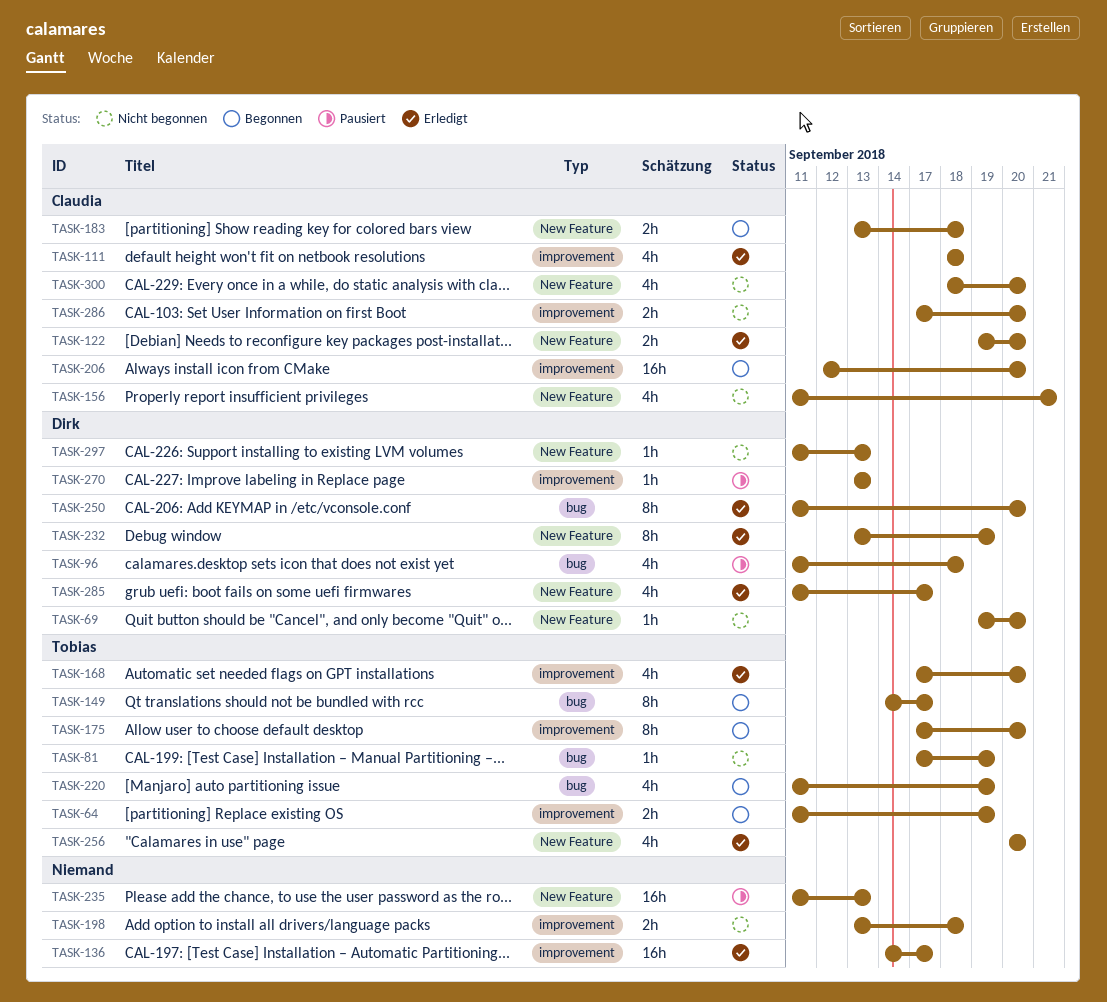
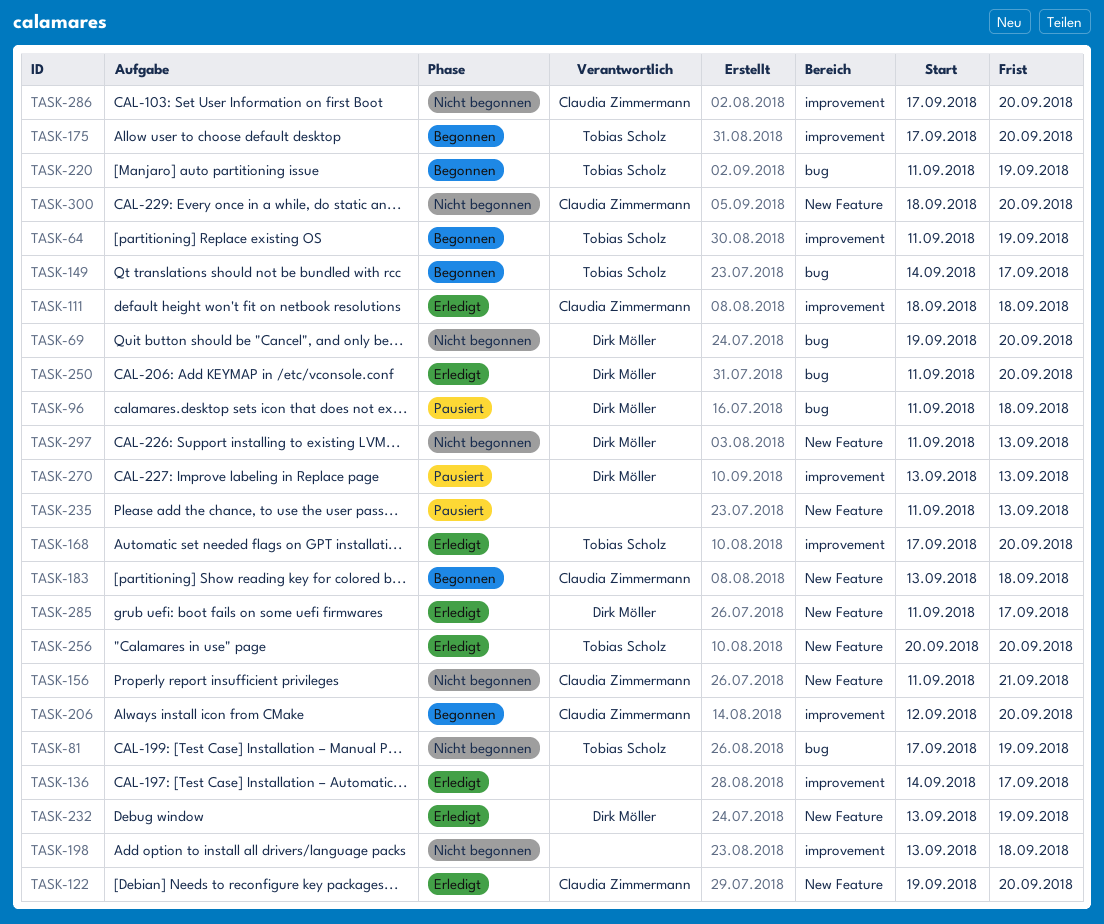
TASK-69, label: New Feature -> bug

